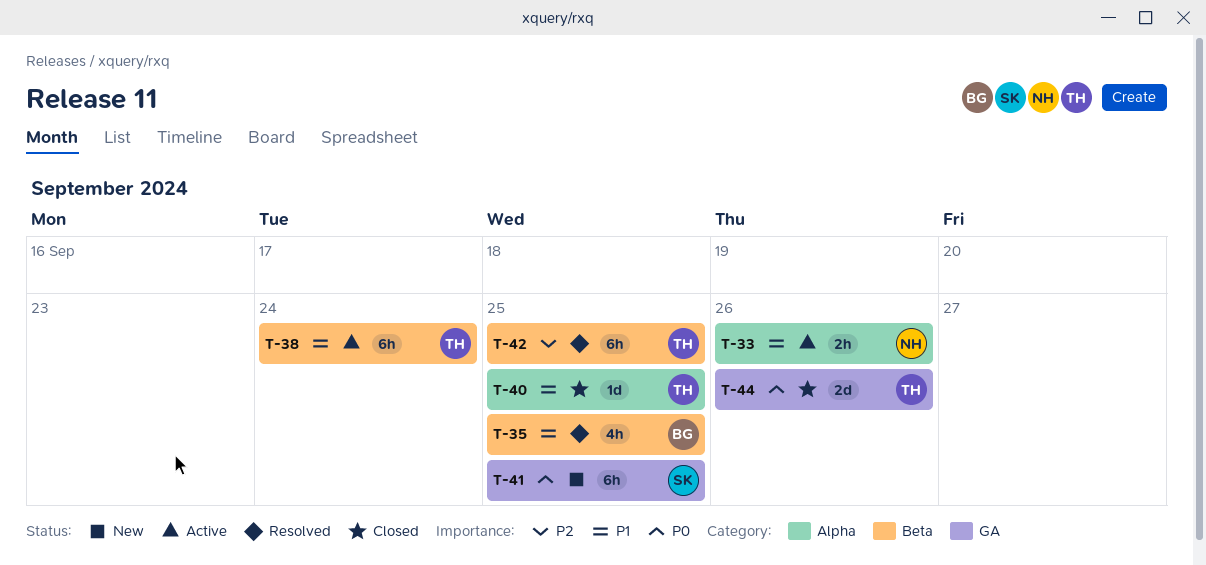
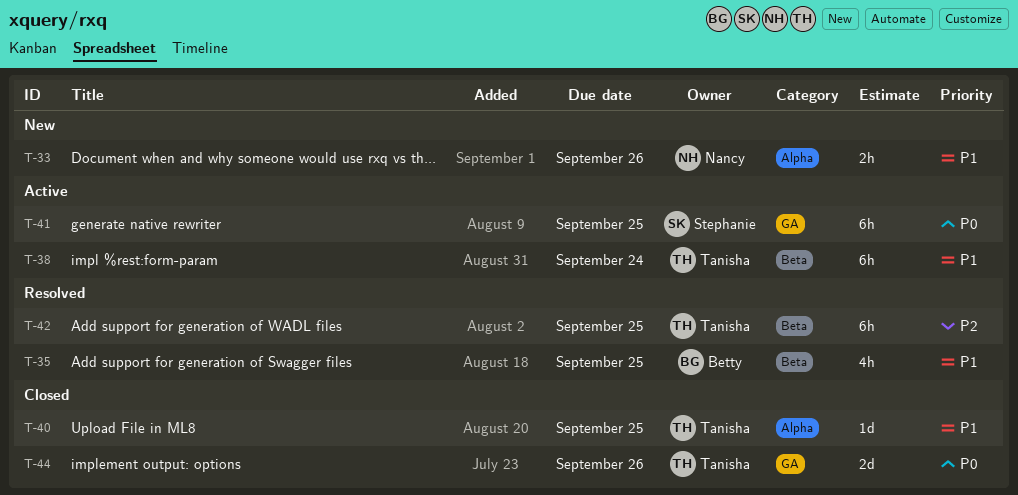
T-33, status: Active -> New
T-41, status: New -> Active

